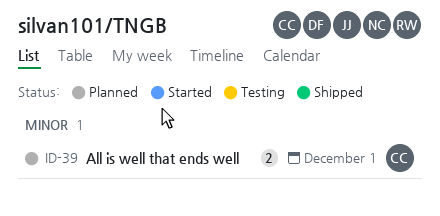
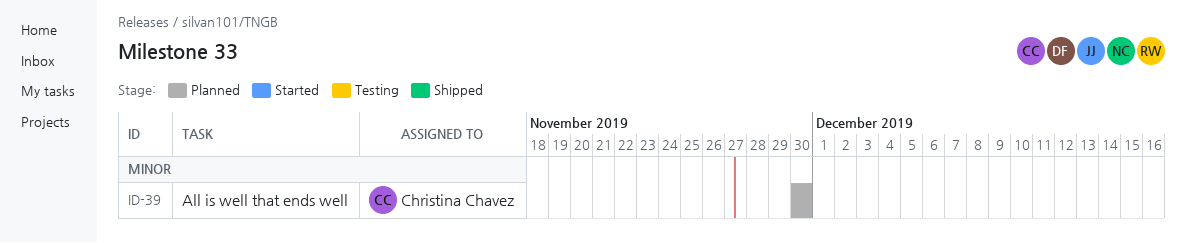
ID-39, due: Dec 1 -> Nov 30

